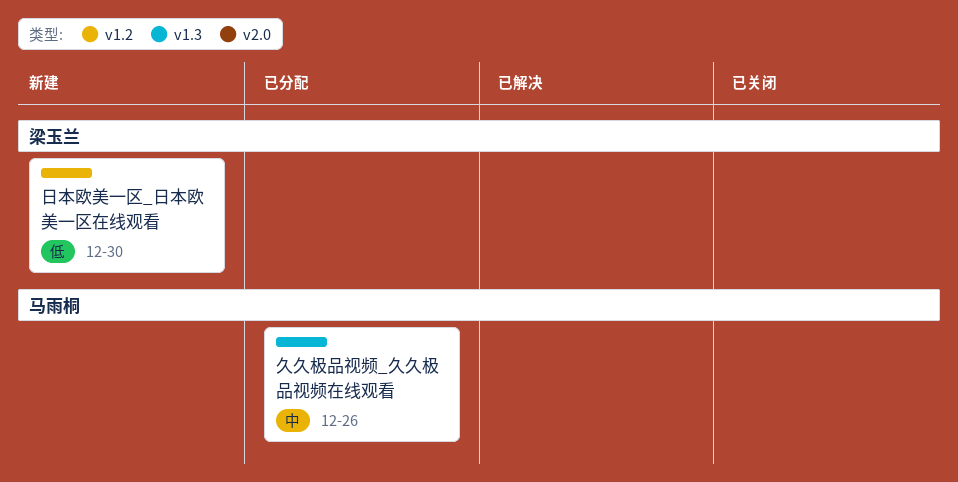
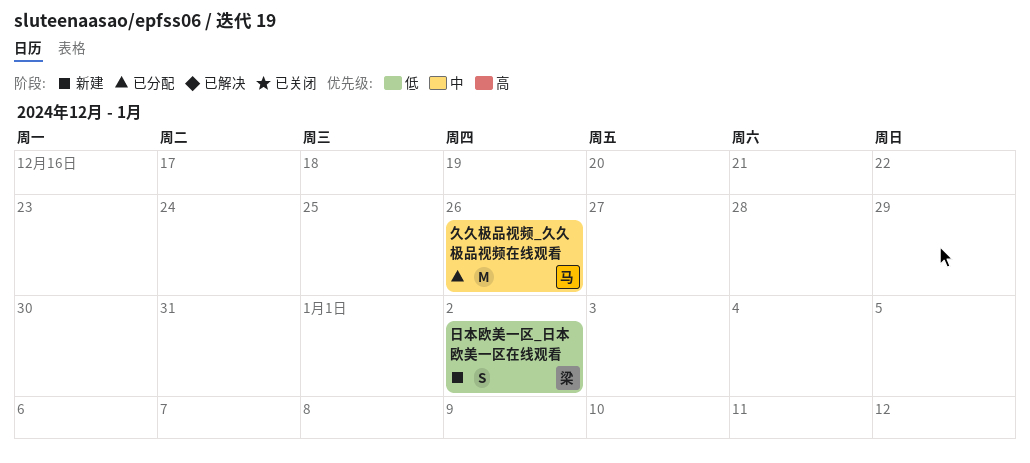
日本欧美一区_日本欧美一区在线观看, due: Dec 30 -> Jan 2

